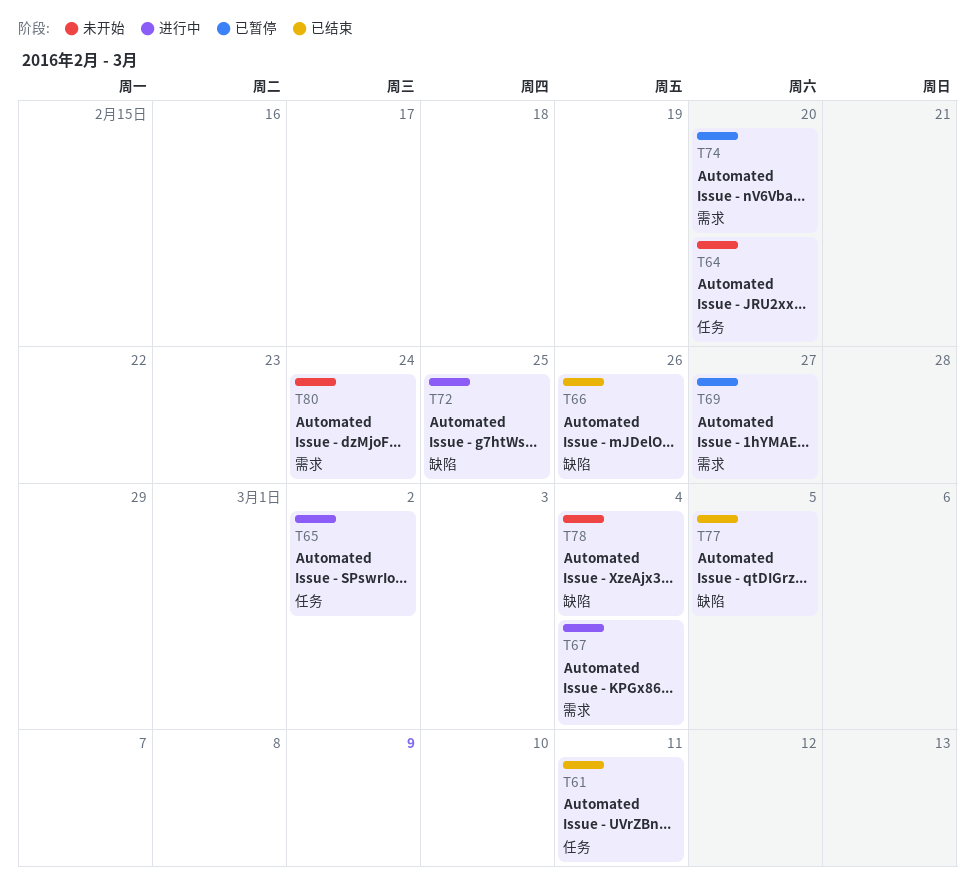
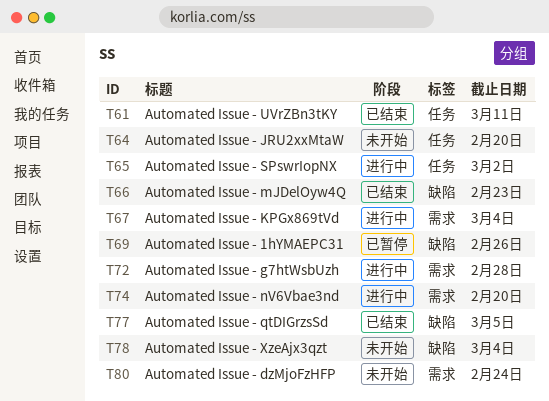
T66, due: Feb 26 -> Feb 23
T69, label: 需求 -> 缺陷
T69, due: Feb 27 -> Feb 26
T72, label: 缺陷 -> 需求
T72, due: Feb 25 -> Feb 28
T74, status: 已暂停 -> 进行中

